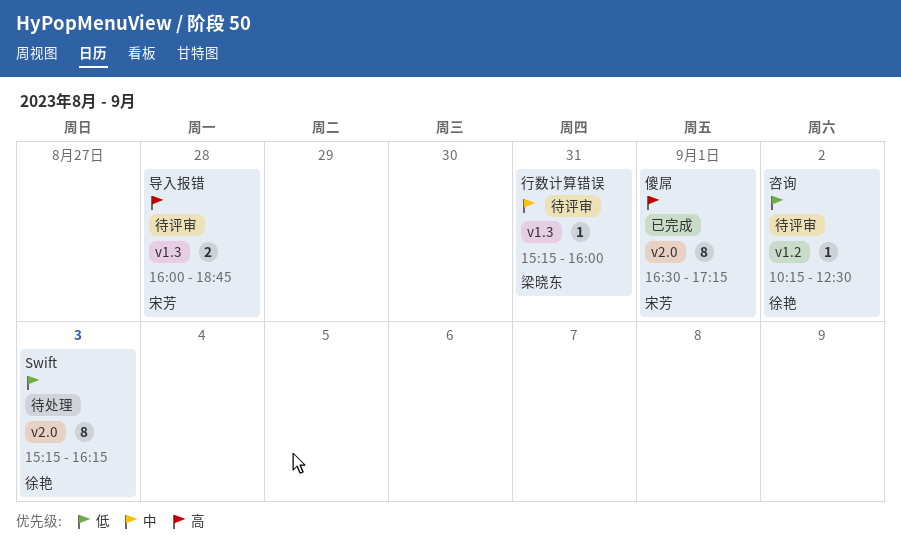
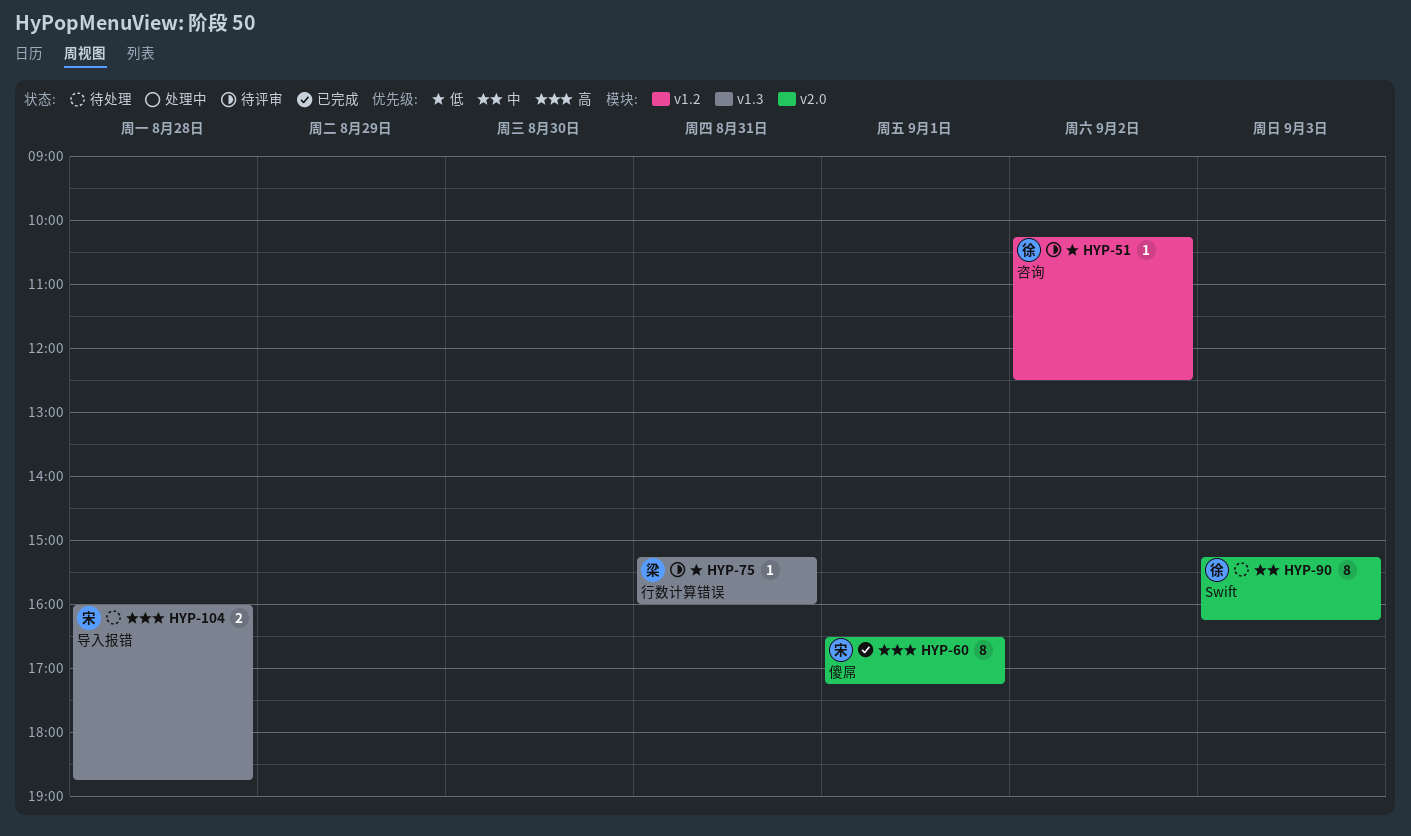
Swift, priority: 低 -> 中
导入报错, status: 待评审 -> 待处理
行数计算错误, priority: 中 -> 低

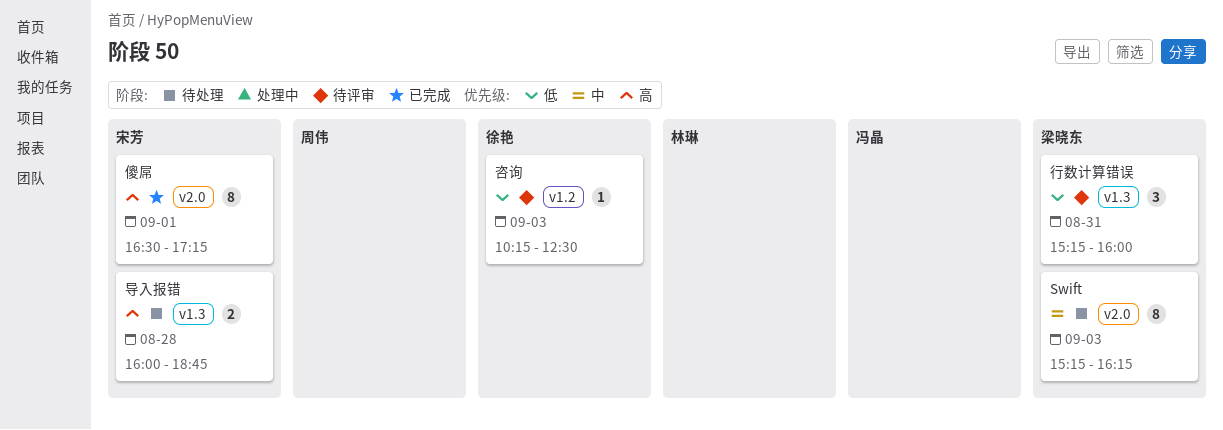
Swift, owner: 徐艳 -> 梁晓东
咨询, day: Sep 2 -> Sep 3
行数计算错误, estimate: 1 -> 3

